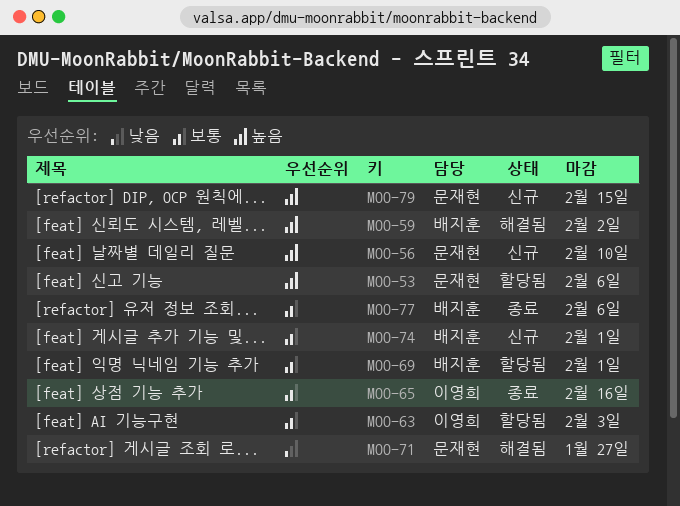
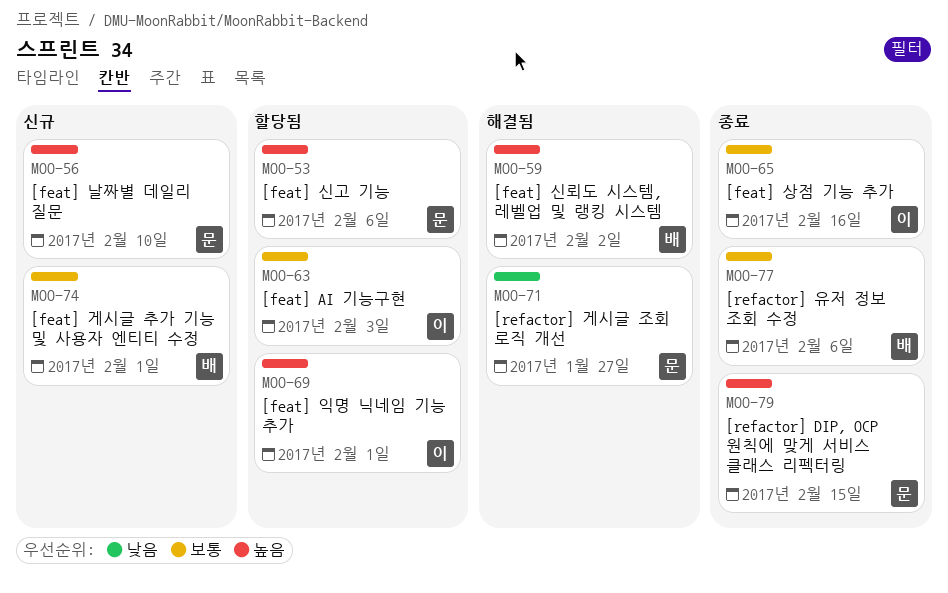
MOO-69, owner: 배지훈 -> 이영희
MOO-69, priority: 보통 -> 높음
MOO-79, status: 신규 -> 종료

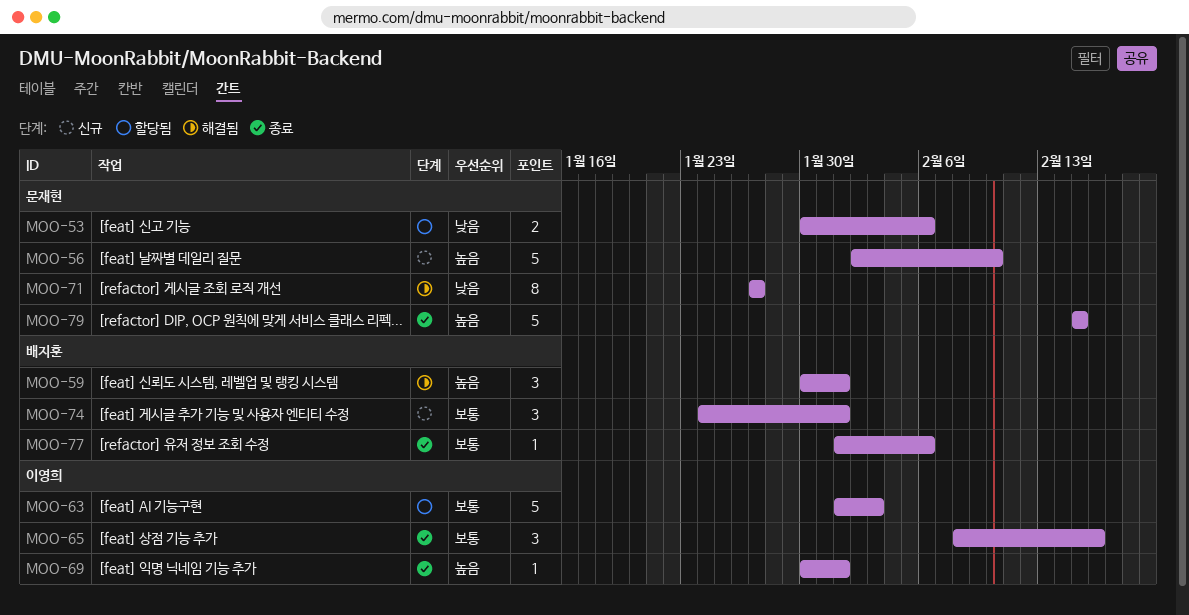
MOO-53, priority: 높음 -> 낮음
MOO-59, due: Feb 2 -> Feb 1
MOO-69, status: 할당됨 -> 종료

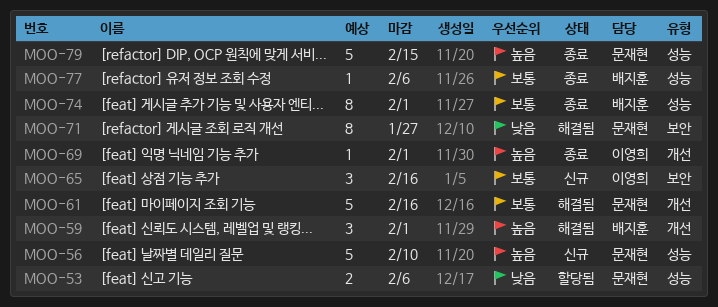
MOO-61: none -> present
MOO-63: present -> none
MOO-65, status: 종료 -> 신규
MOO-74, status: 신규 -> 종료
MOO-74, estimate: 3 -> 8

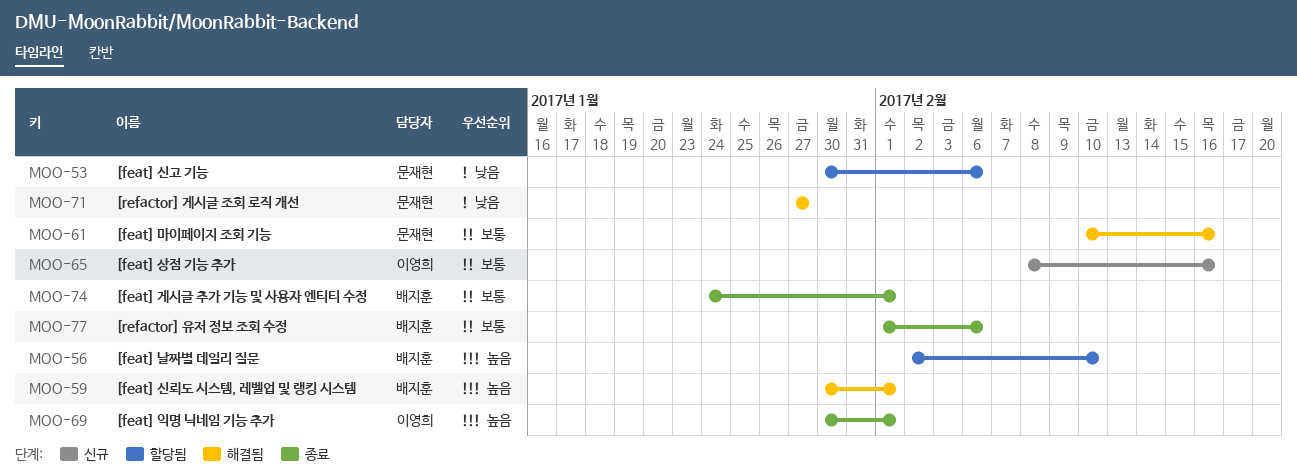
MOO-56, status: 신규 -> 할당됨
MOO-56, owner: 문재현 -> 배지훈
MOO-79: present -> none

